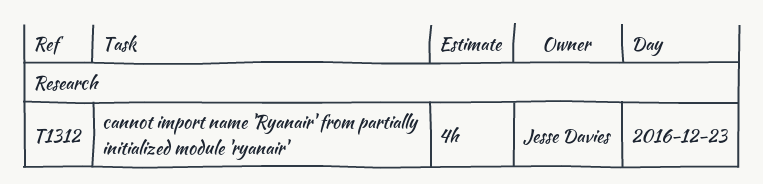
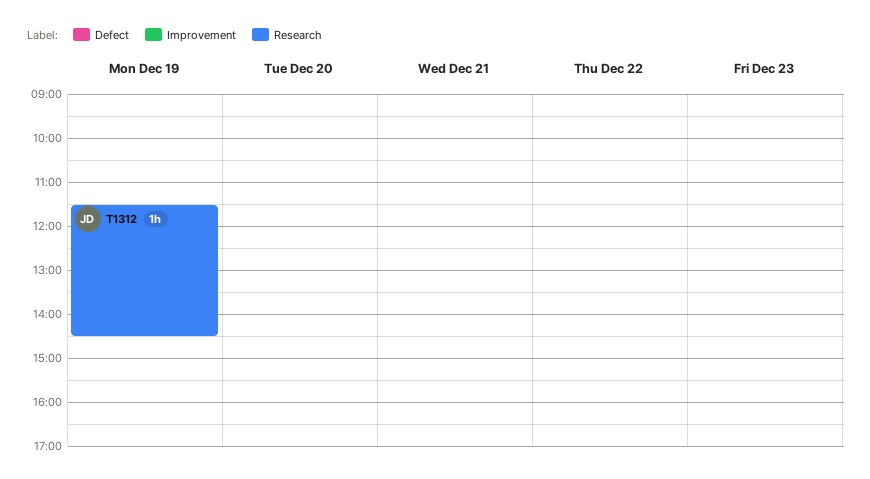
T1312, estimate: 4h -> 1h
T1312, day: Dec 23 -> Dec 19

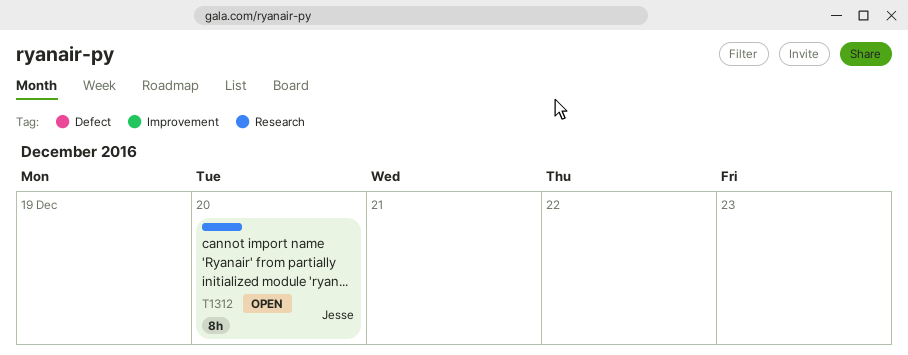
T1312, estimate: 1h -> 8h
T1312, day: Dec 19 -> Dec 20

